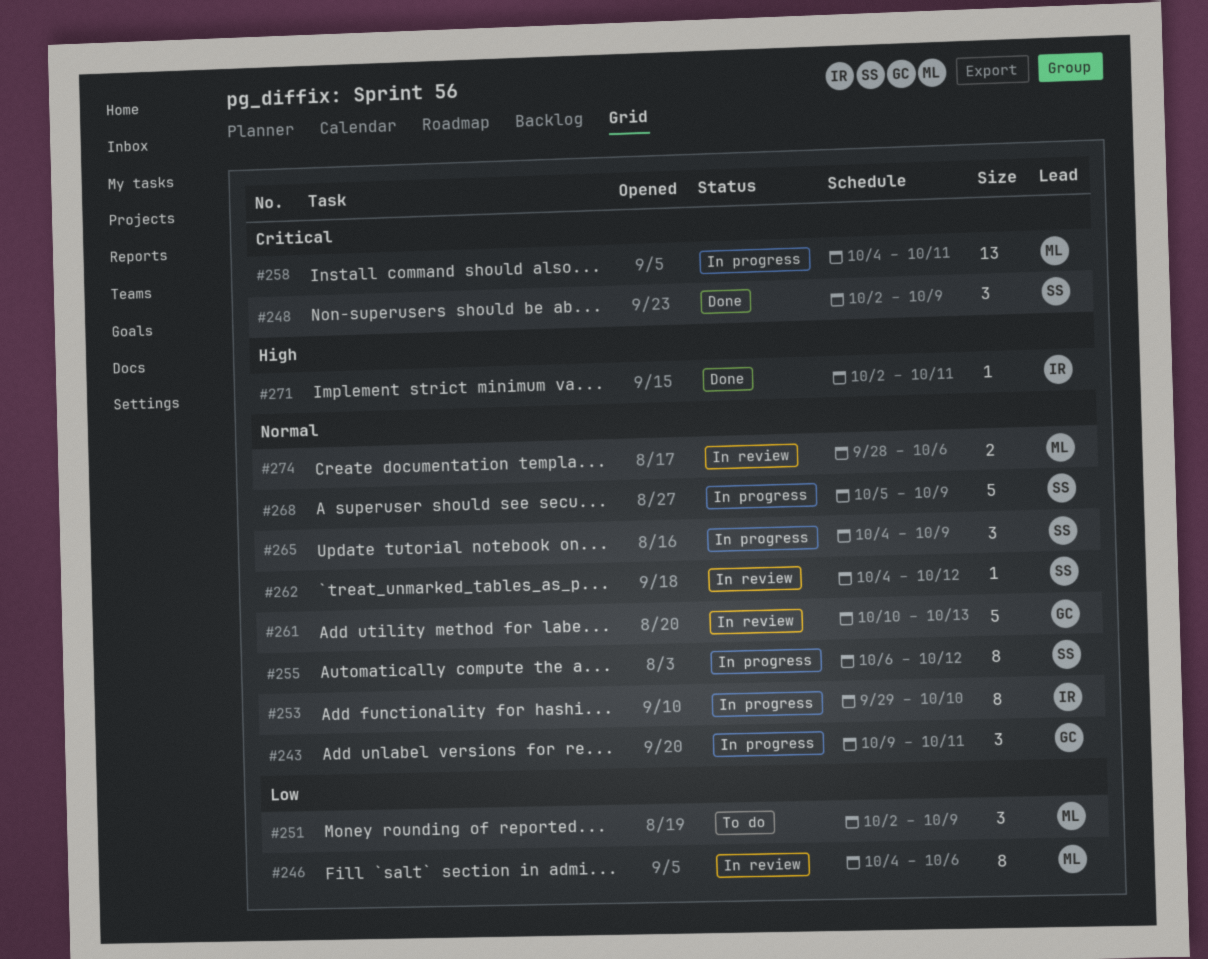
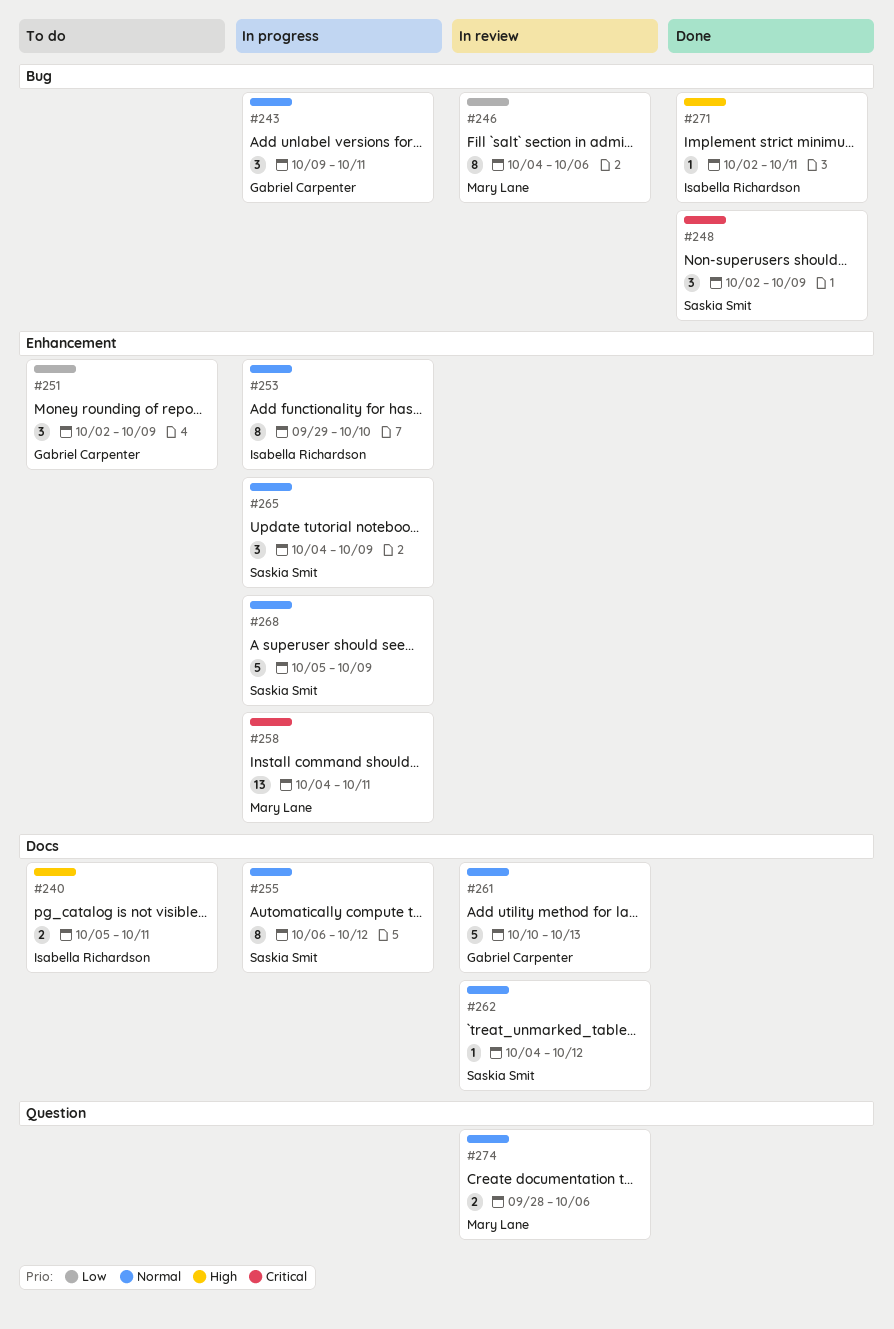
#240: none -> present
#251, owner: Mary Lane -> Gabriel Carpenter

